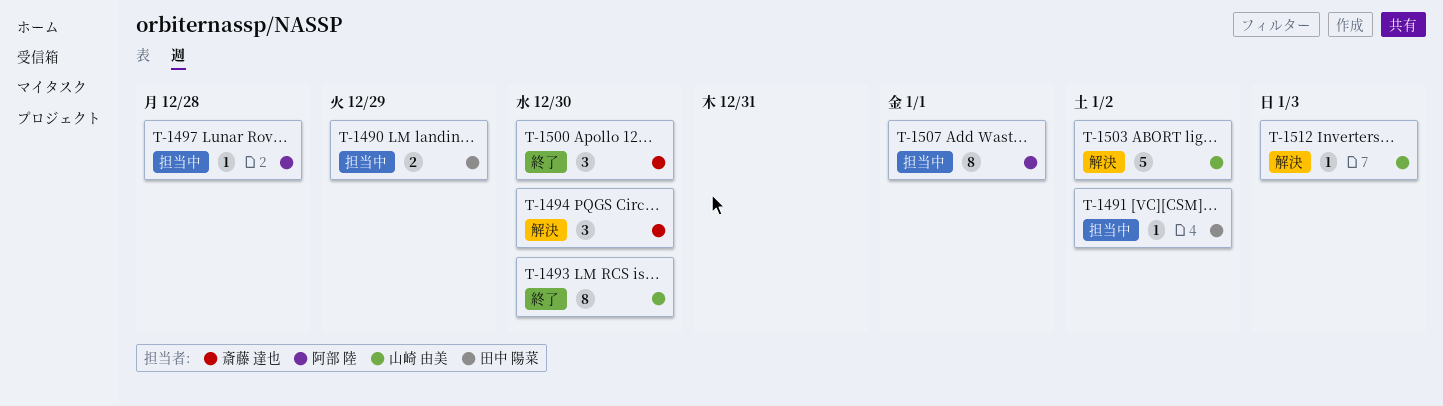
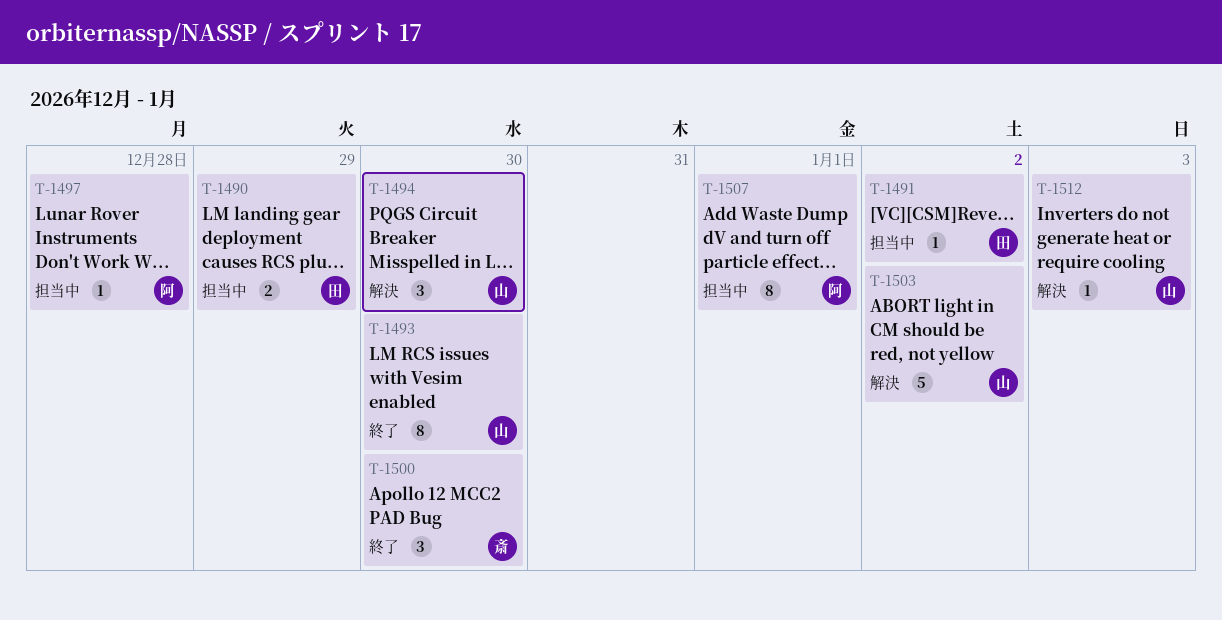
T-1494, owner: 斎藤 達也 -> 山崎 由美

